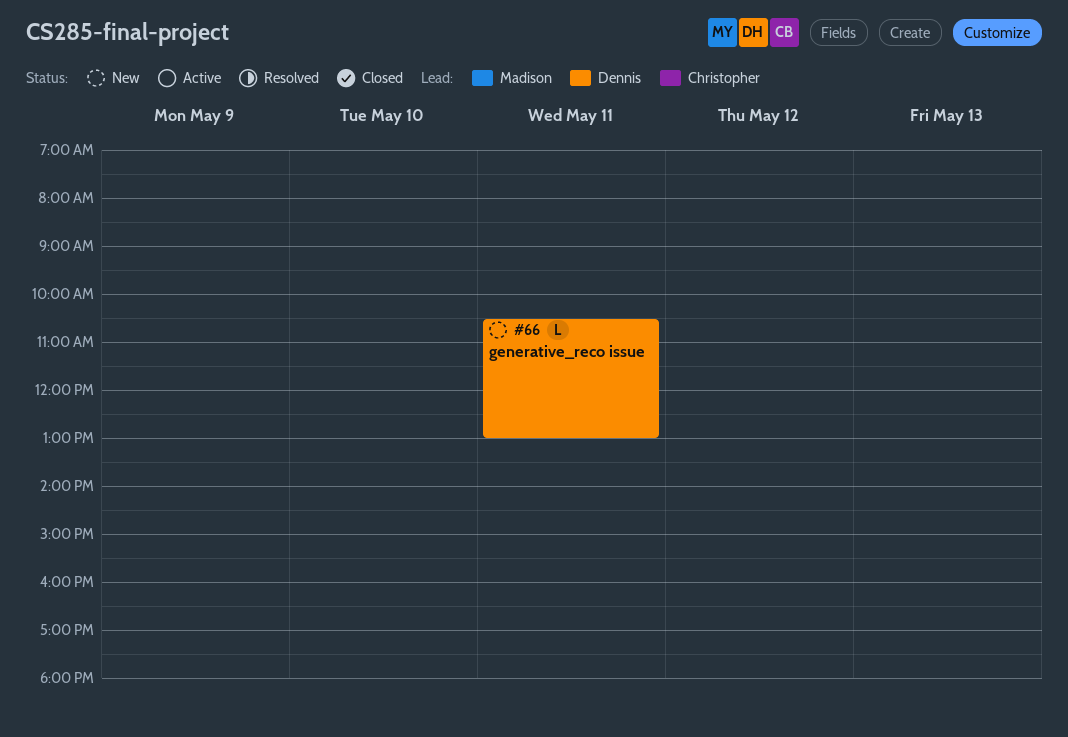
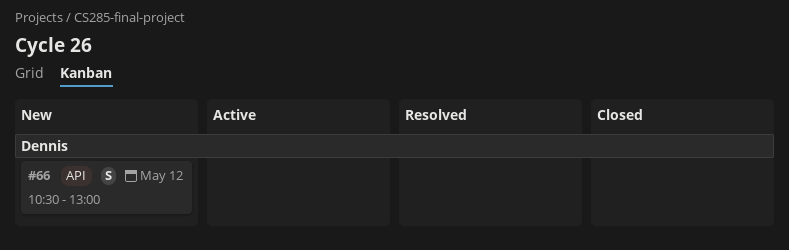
#66, estimate: L -> S
#66, day: May 11 -> May 12

